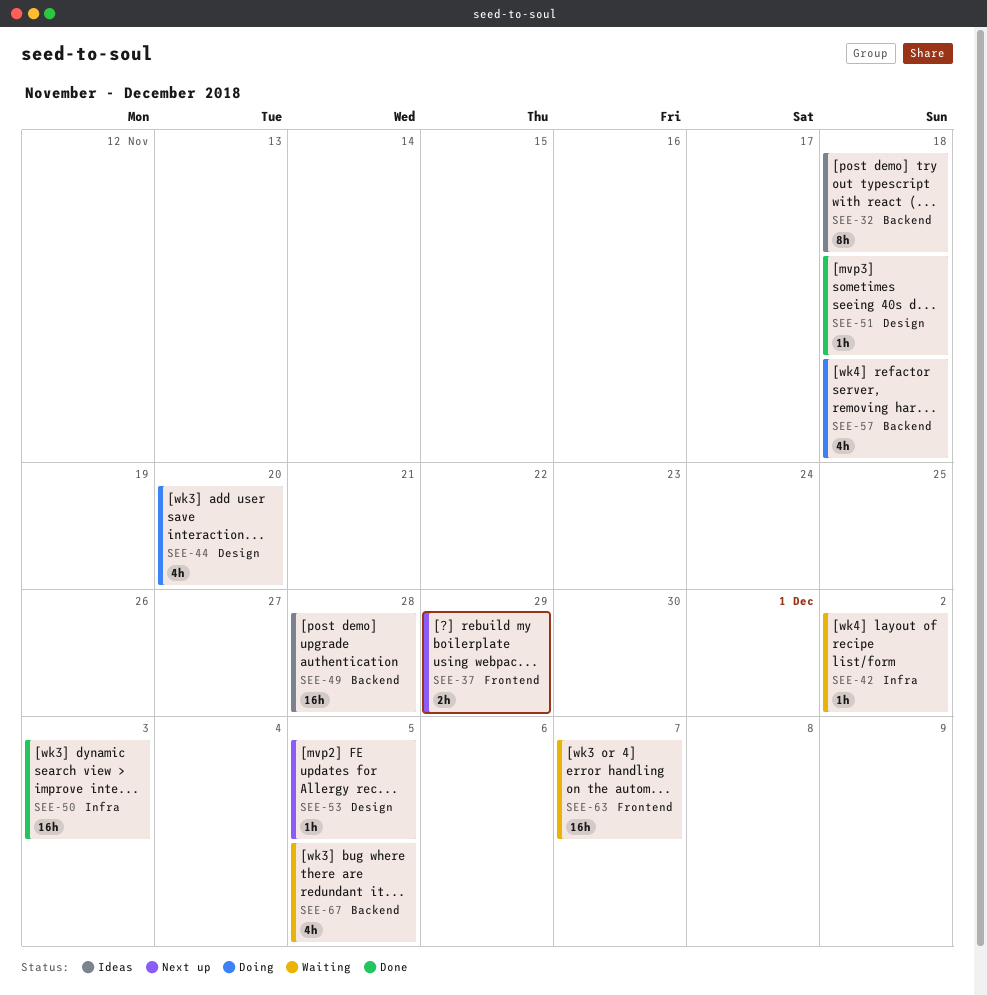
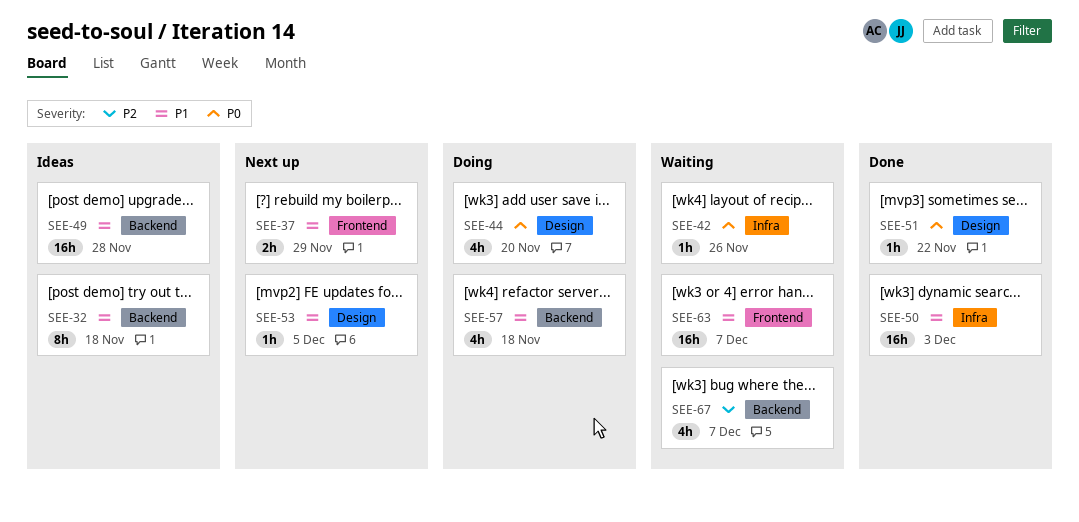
SEE-42, due: Dec 2 -> Nov 26
SEE-51, due: Nov 18 -> Nov 22
SEE-67, due: Dec 5 -> Dec 7

